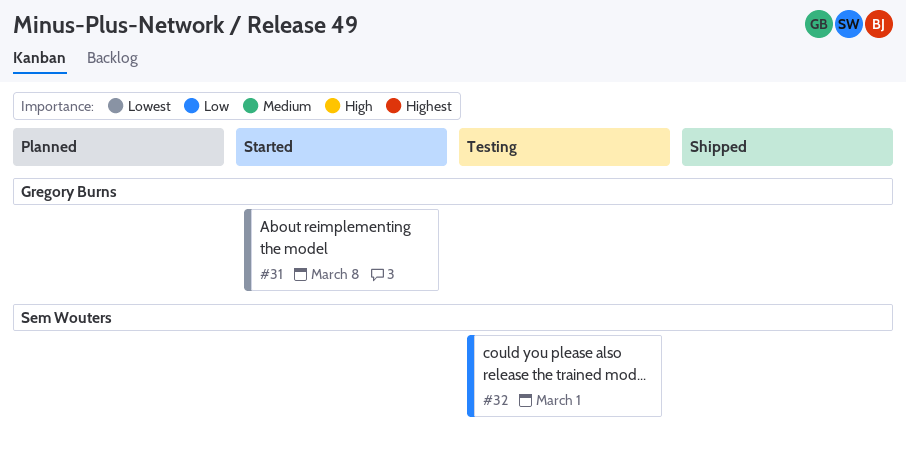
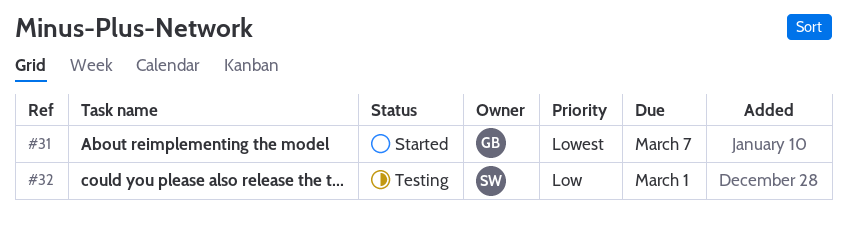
#31, due: Mar 8 -> Mar 7

